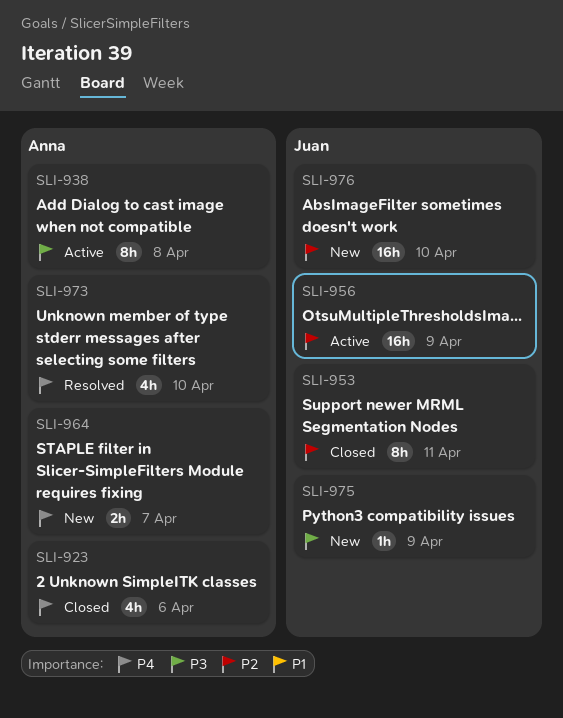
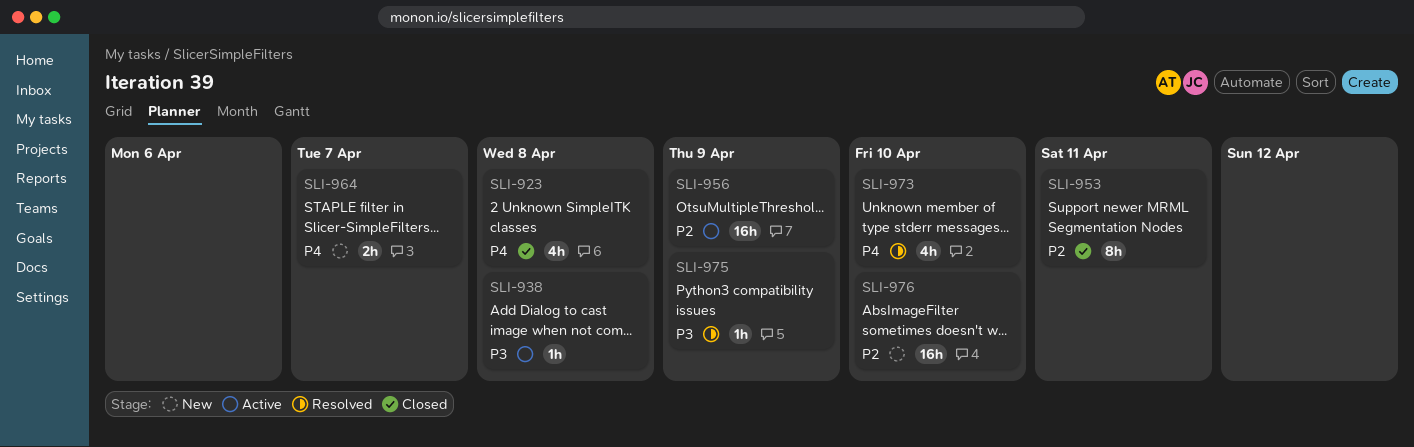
SLI-923, due: Apr 6 -> Apr 8
SLI-938, estimate: 8h -> 1h
SLI-975, status: New -> Resolved

